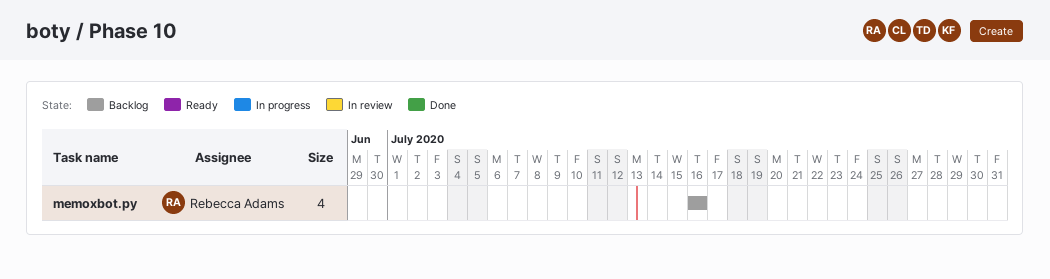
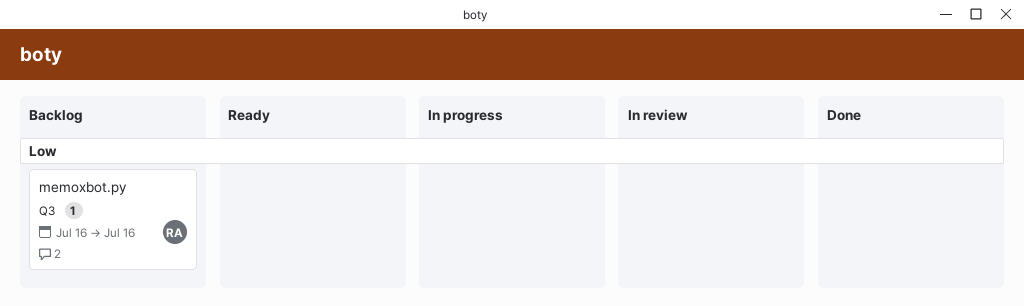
memoxbot.py, estimate: 4 -> 1

